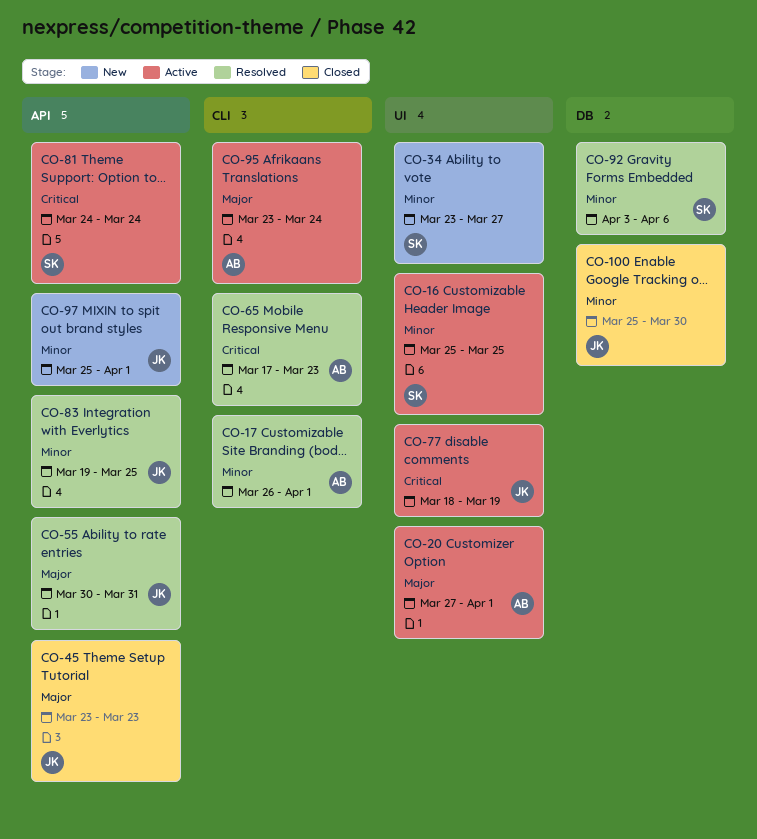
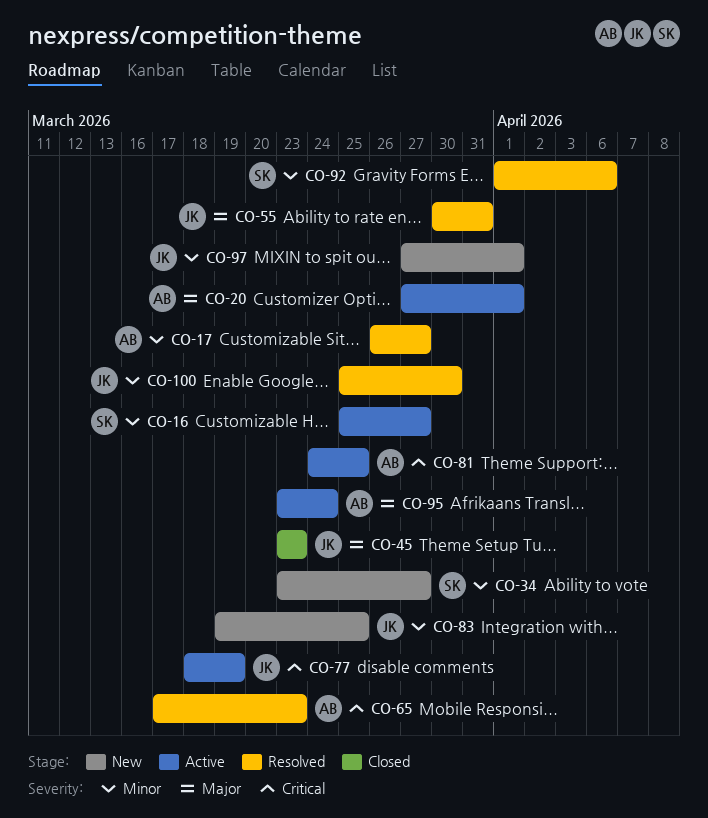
CO-16, due: Mar 25 -> Mar 27
CO-17, due: Apr 1 -> Mar 27
CO-81, owner: SK -> AB
CO-81, due: Mar 24 -> Mar 25
CO-83, status: Resolved -> New
CO-92, start: Apr 3 -> Apr 1
CO-97, start: Mar 25 -> Mar 27
CO-100, status: Closed -> Resolved

